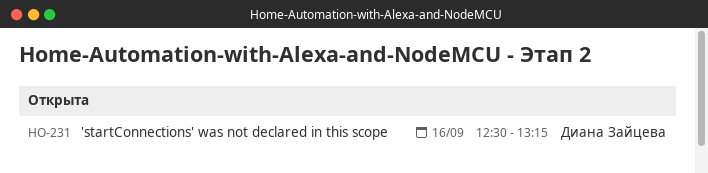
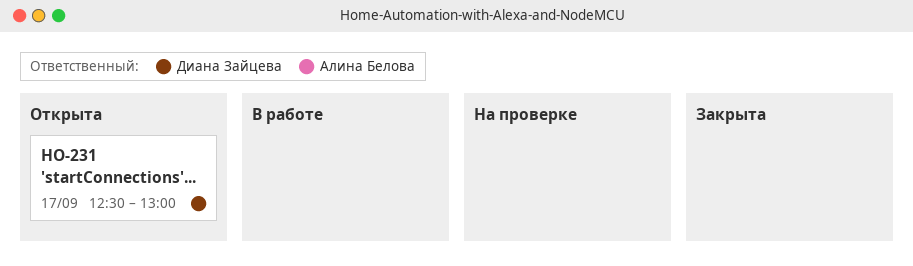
HO-231, day: Sep 16 -> Sep 17
HO-231, ends: 13:15 -> 13:00

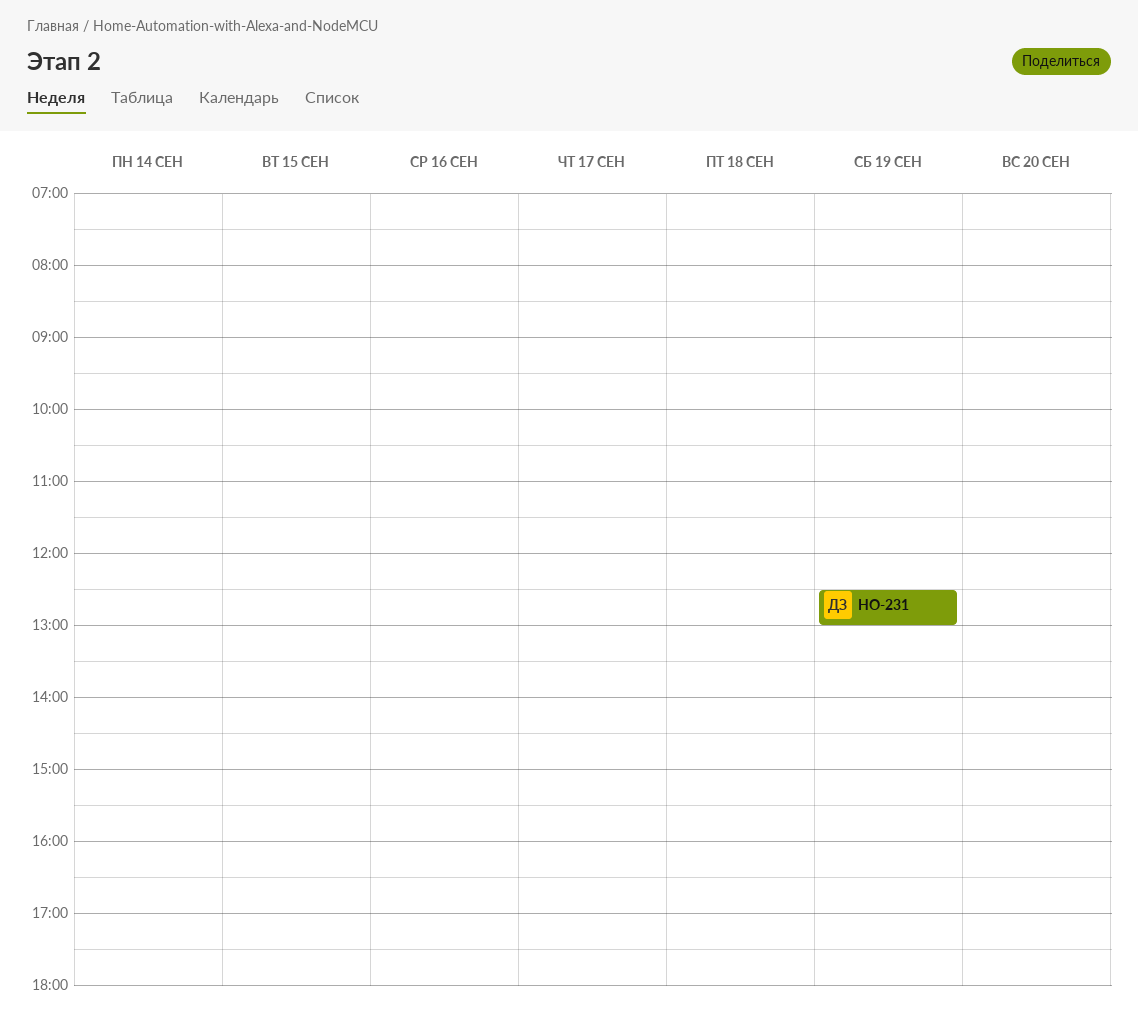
HO-231, day: Sep 17 -> Sep 19

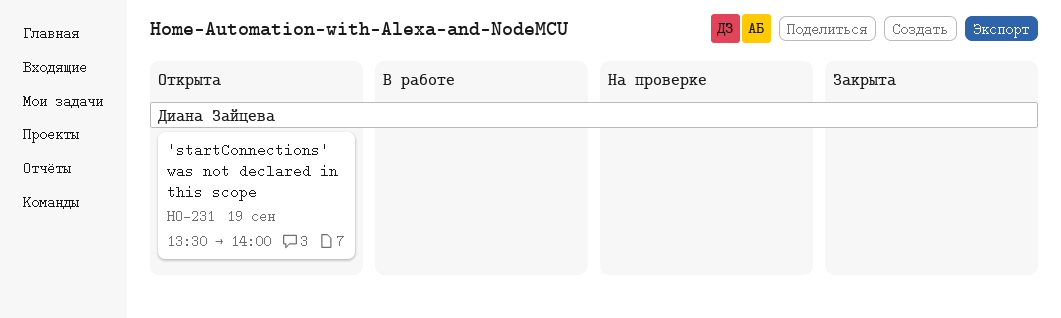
HO-231, begins: 12:30 -> 13:30
HO-231, ends: 13:00 -> 14:00

